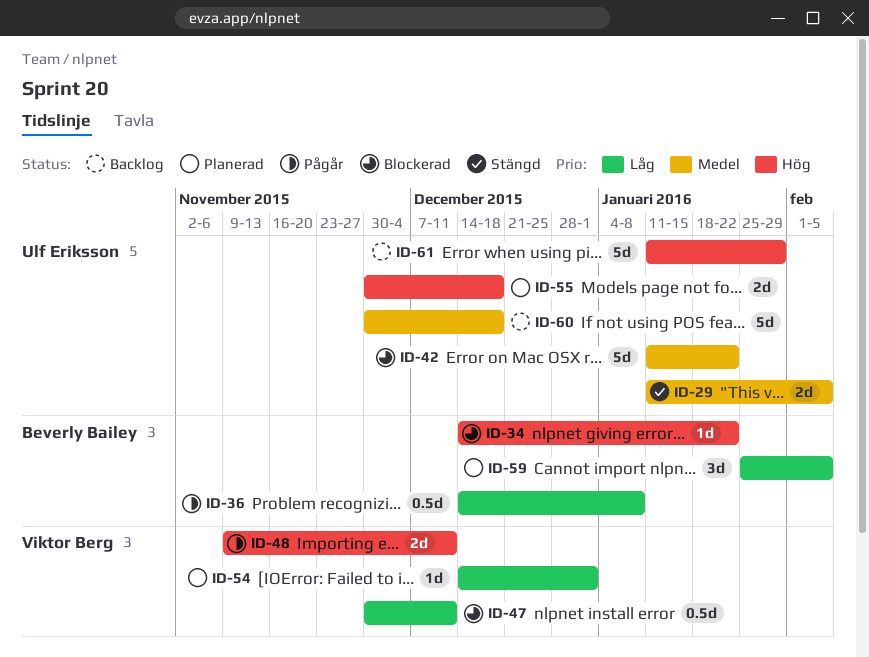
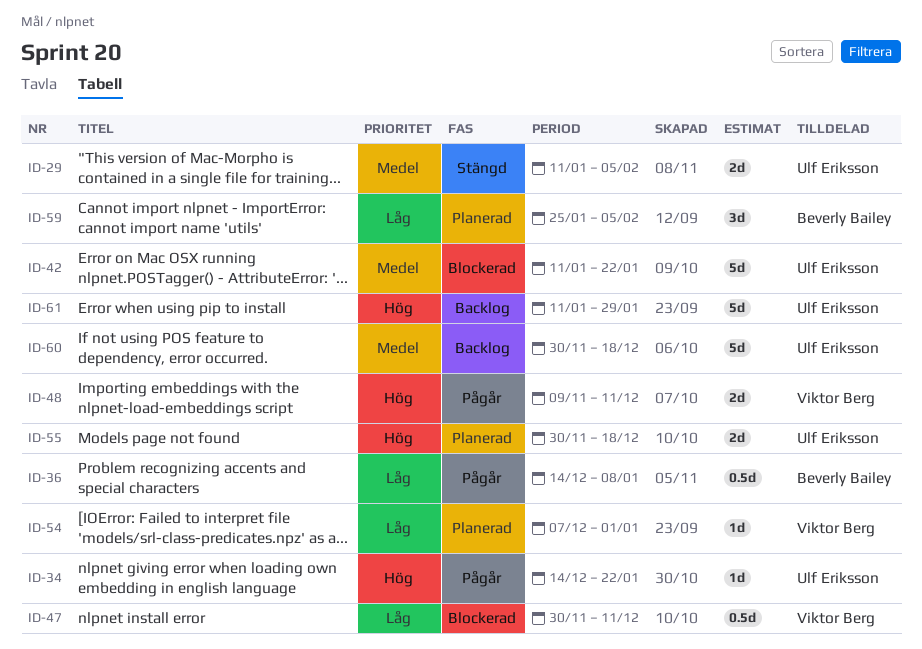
ID-34, status: Blockerad -> Pågår
ID-34, owner: Beverly Bailey -> Ulf Eriksson
ID-54, start: Dec 14 -> Dec 7

